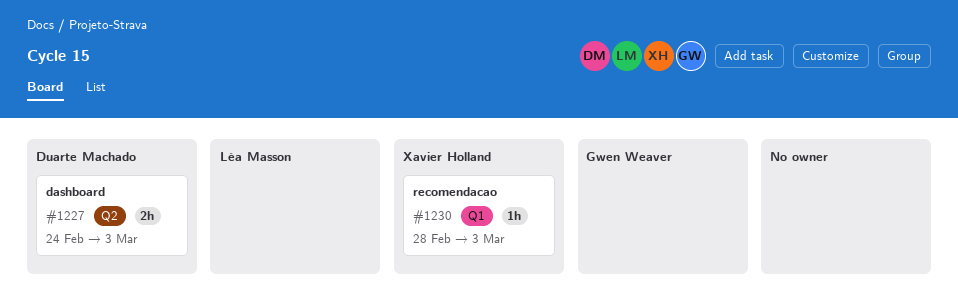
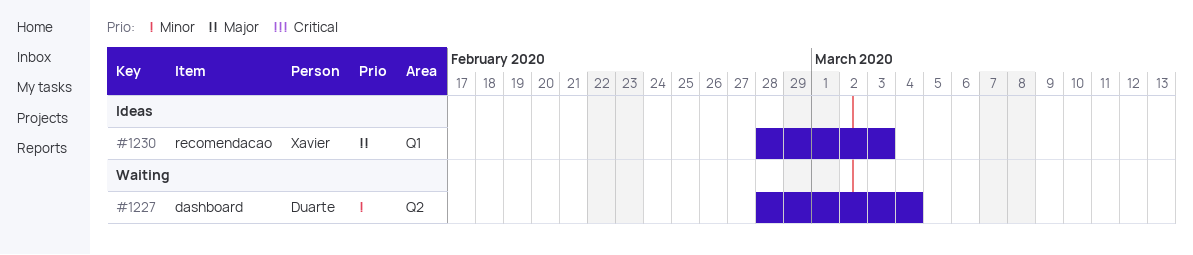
#1227, start: Feb 24 -> Feb 28
#1227, due: Mar 3 -> Mar 4

